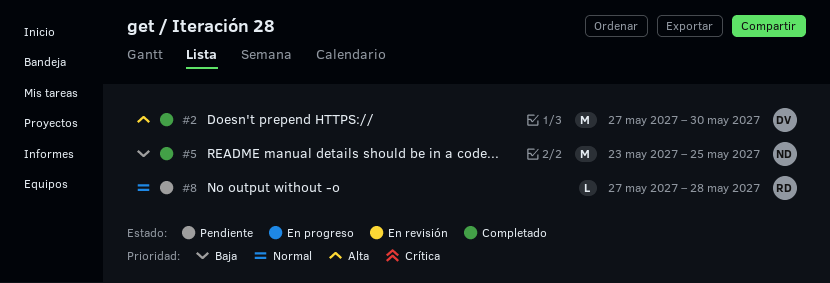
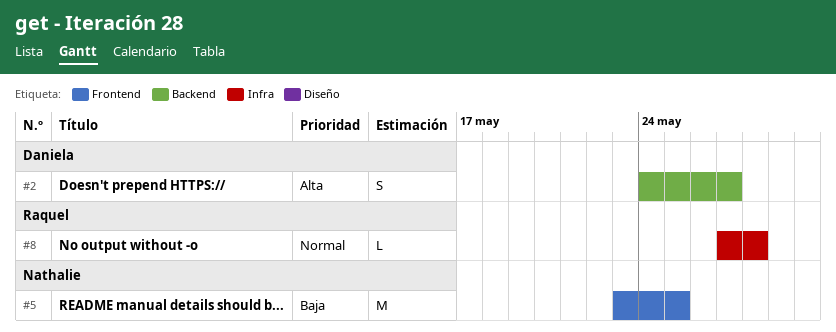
#2, estimate: M -> S
#2, start: May 27 -> May 24
#2, due: May 30 -> May 27

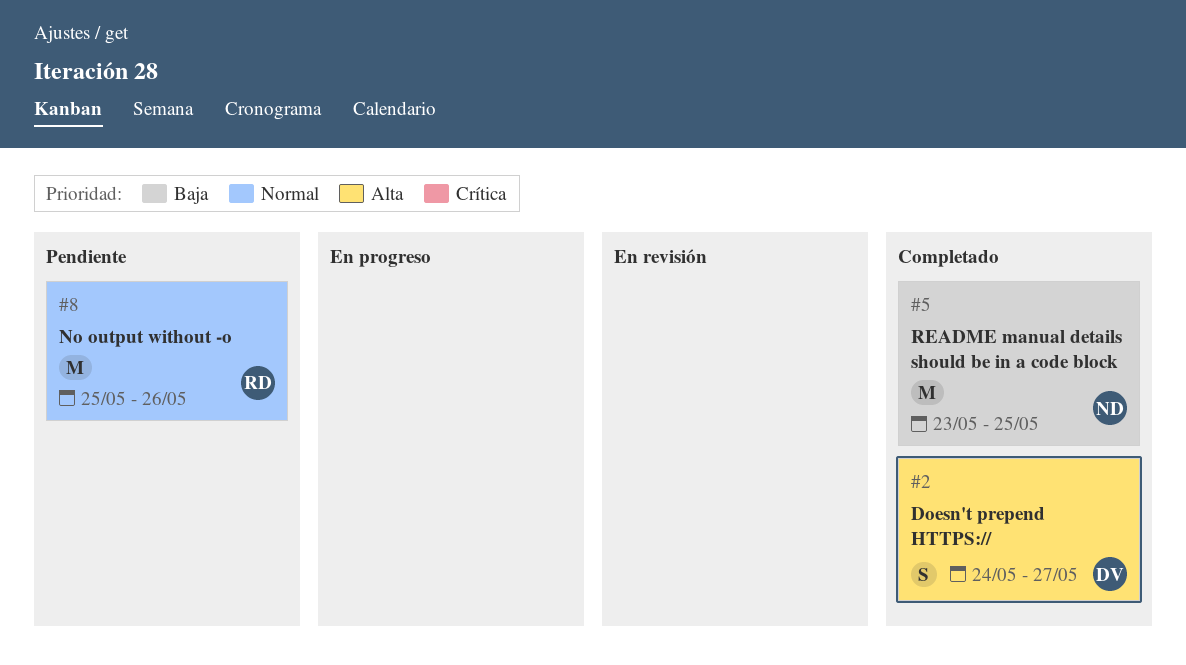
#8, estimate: L -> M
#8, start: May 27 -> May 25
#8, due: May 28 -> May 26

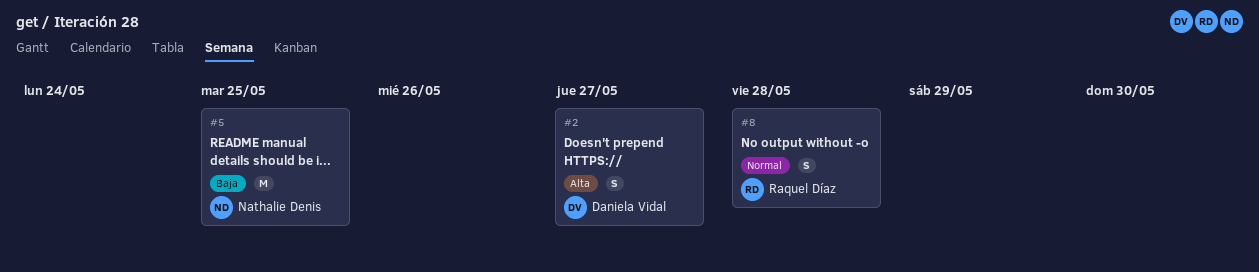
#8, estimate: M -> S
#8, due: May 26 -> May 28

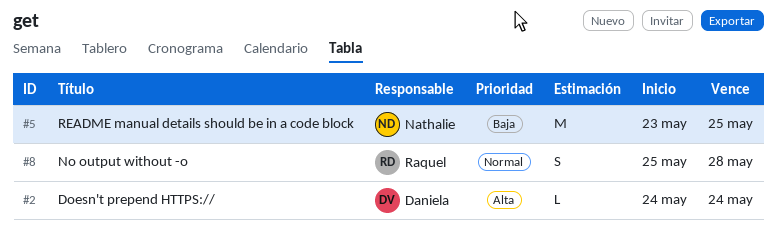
#2, estimate: S -> L
#2, due: May 27 -> May 24

